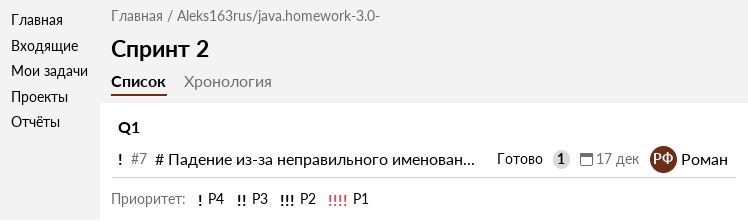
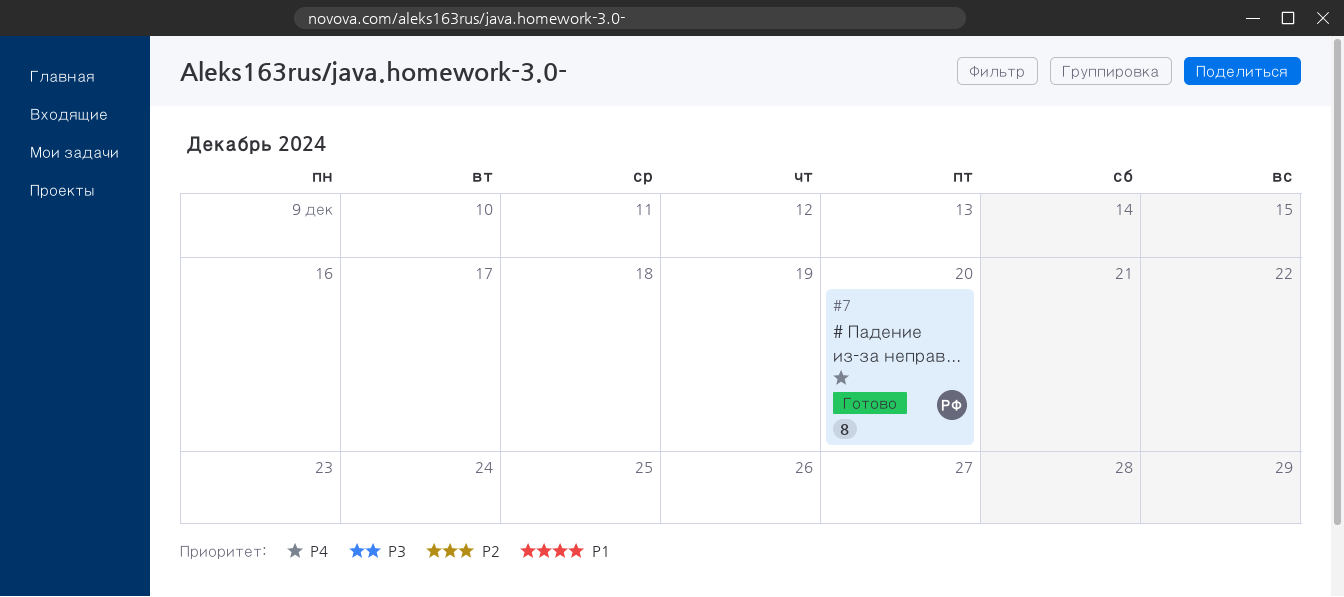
#7, estimate: 1 -> 8
#7, due: Dec 17 -> Dec 20

